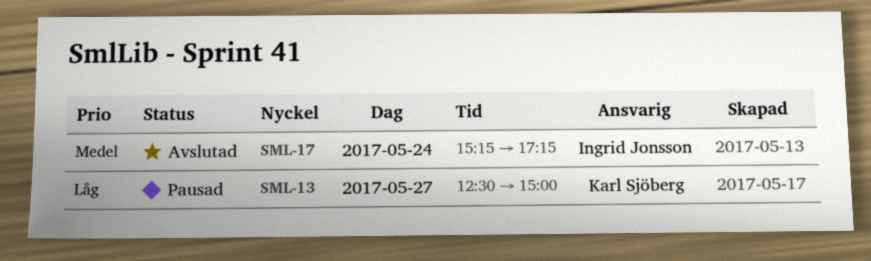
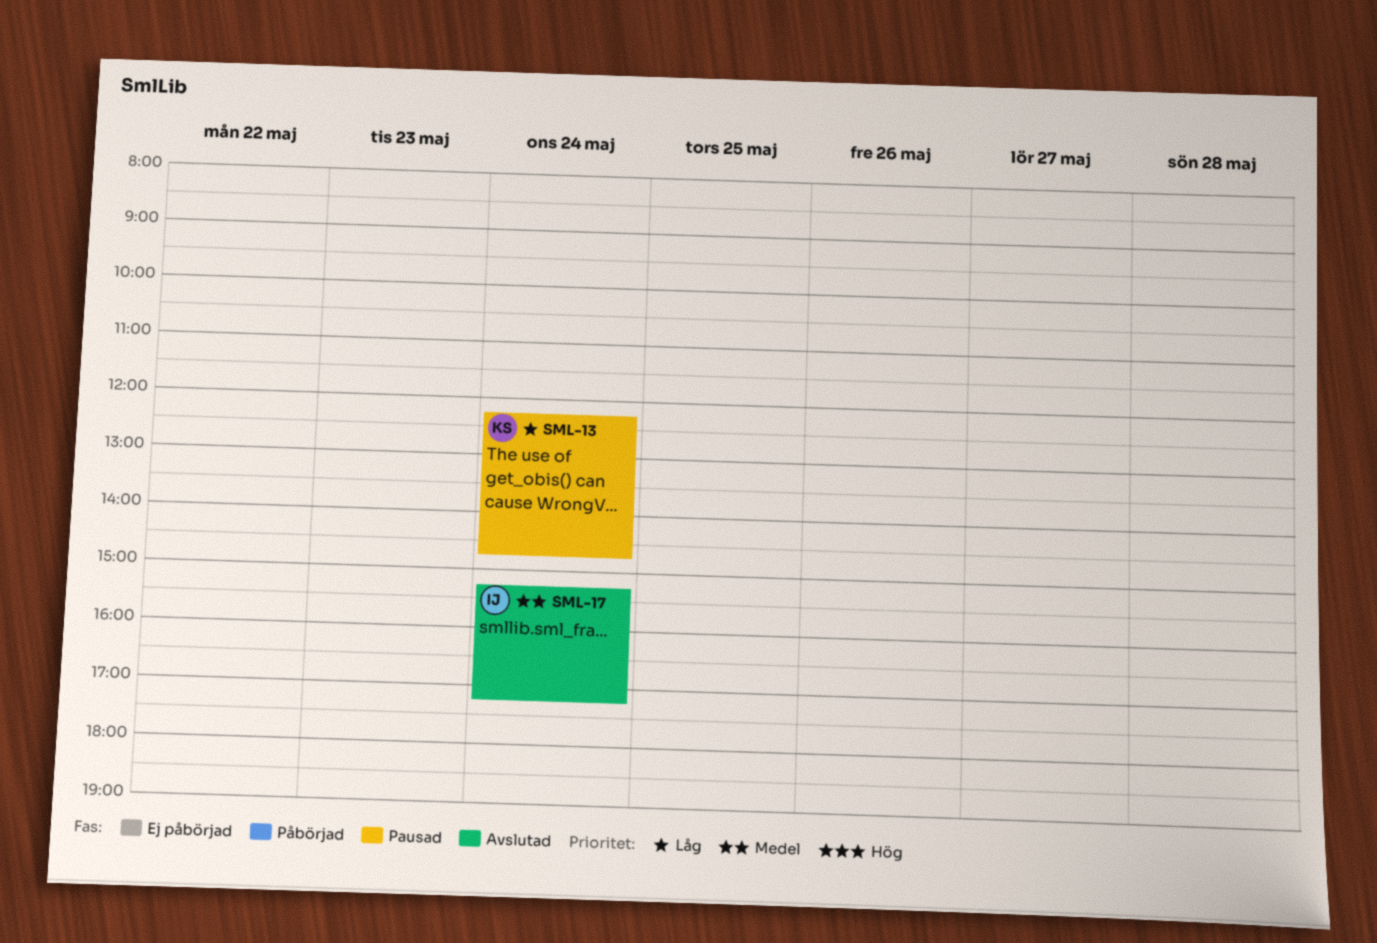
SML-13, day: May 27 -> May 24
SML-13, begins: 12:30 -> 12:15
SML-13, ends: 15:00 -> 14:45

